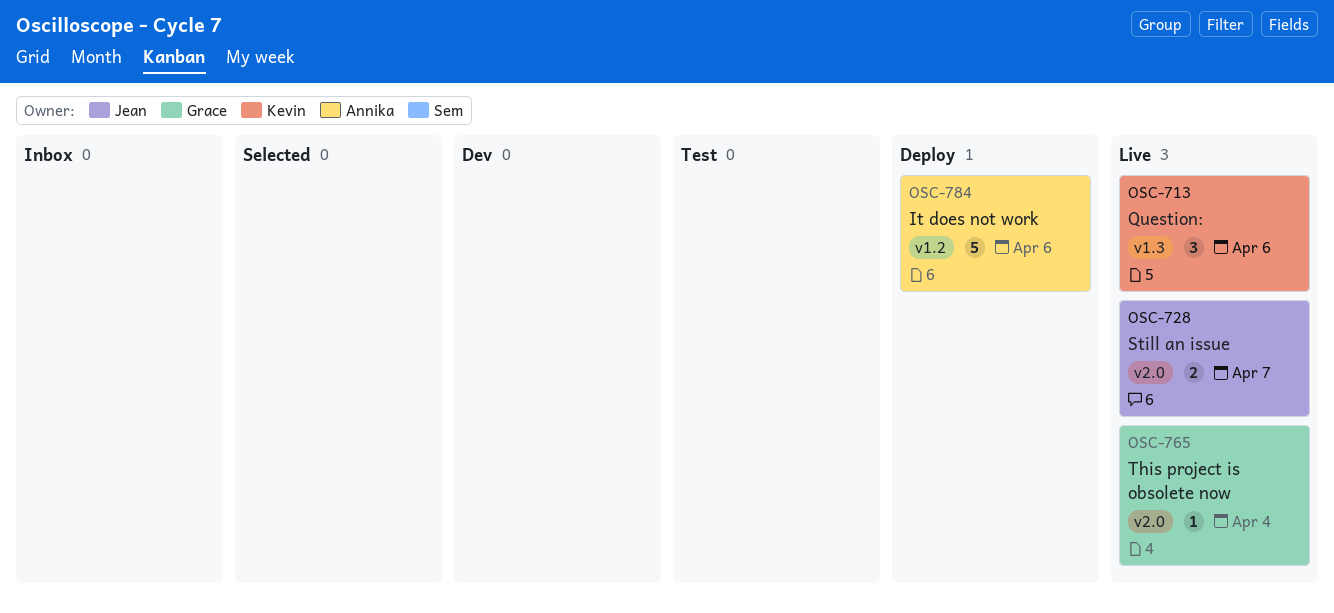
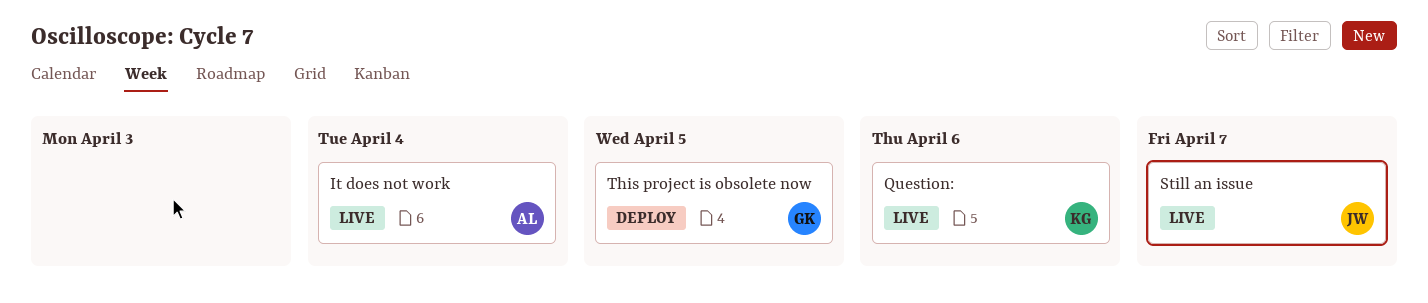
It does not work, status: Deploy -> Live
It does not work, due: Apr 6 -> Apr 4
This project is obsolete now, status: Live -> Deploy
This project is obsolete now, due: Apr 4 -> Apr 5

